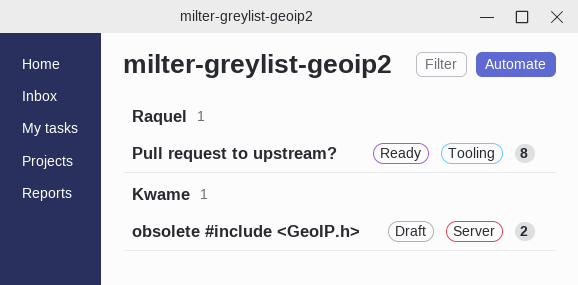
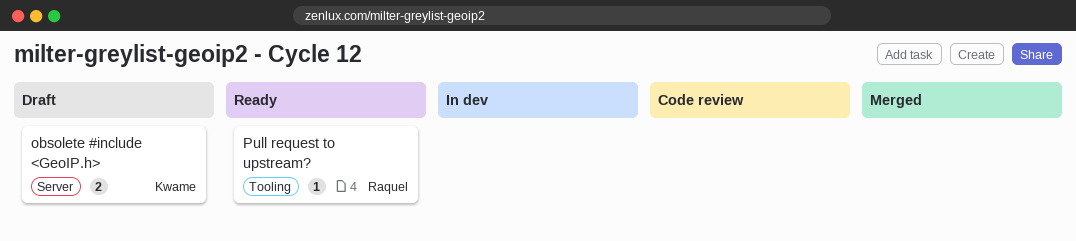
Pull request to upstream?, estimate: 8 -> 1

